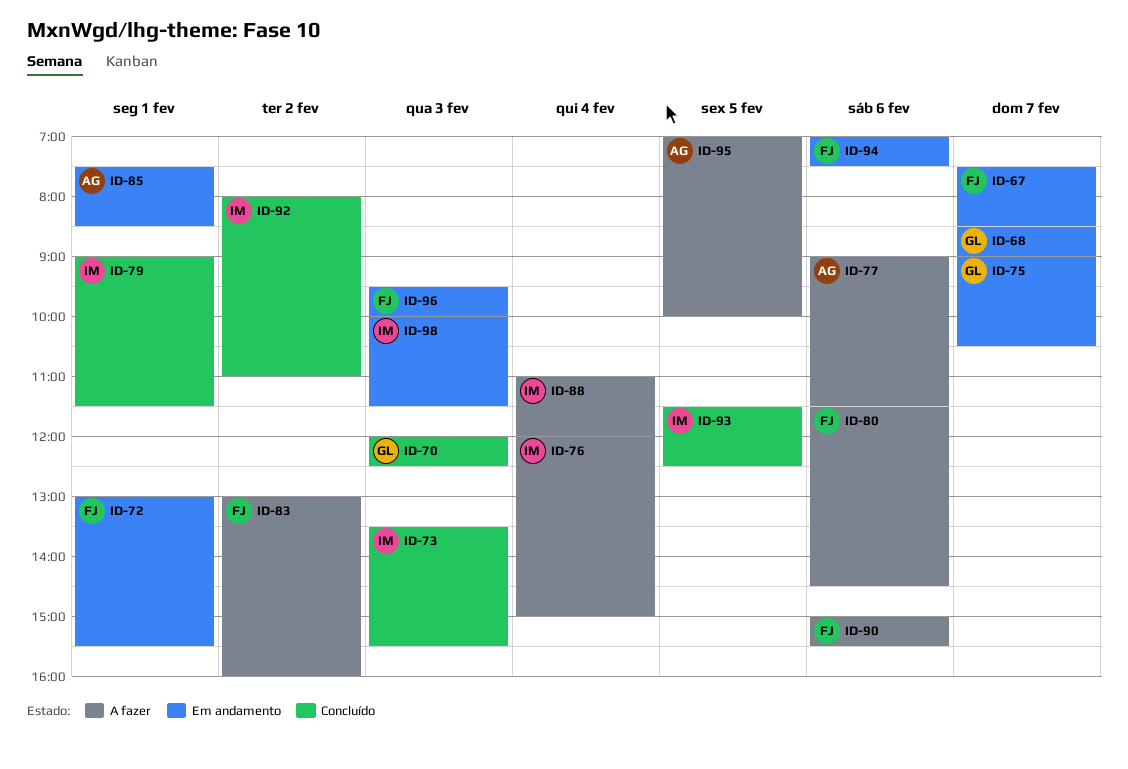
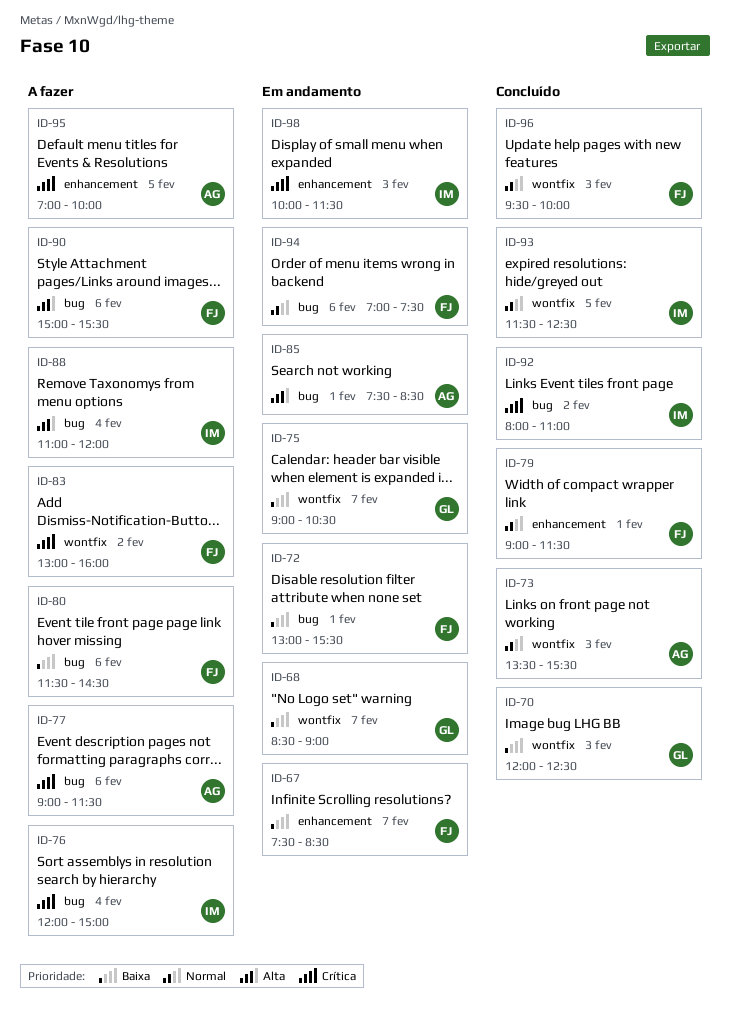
ID-73, owner: IM -> AG
ID-79, owner: IM -> FJ
ID-96, status: Em andamento -> Concluído

